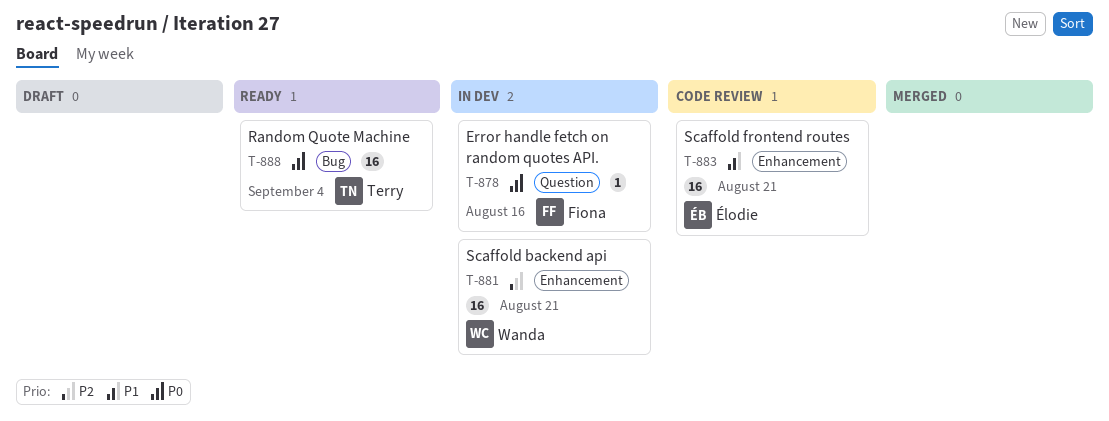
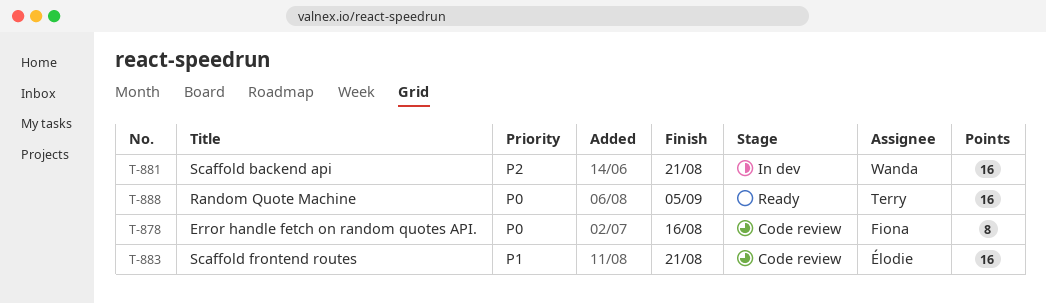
T-878, status: In dev -> Code review
T-878, estimate: 1 -> 8
T-888, due: Sep 4 -> Sep 5

